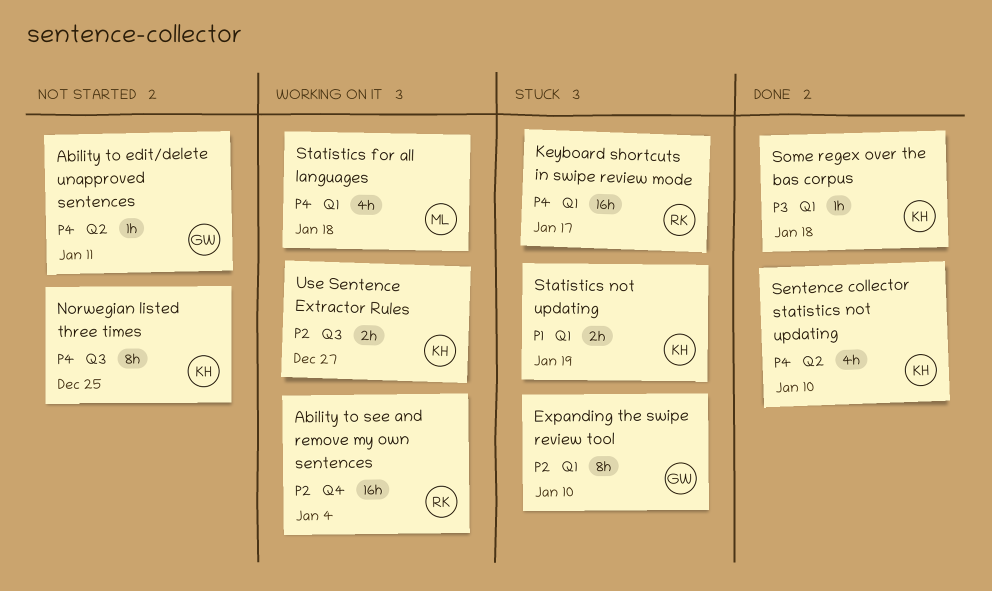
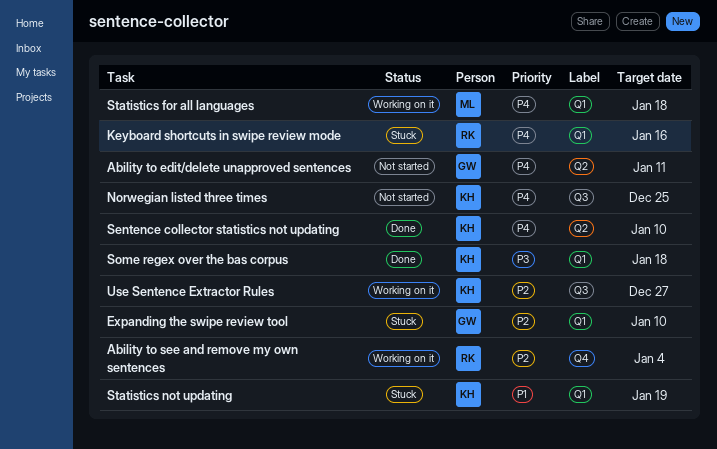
Keyboard shortcuts in swipe review mode, due: Jan 17 -> Jan 16

